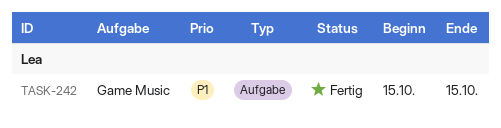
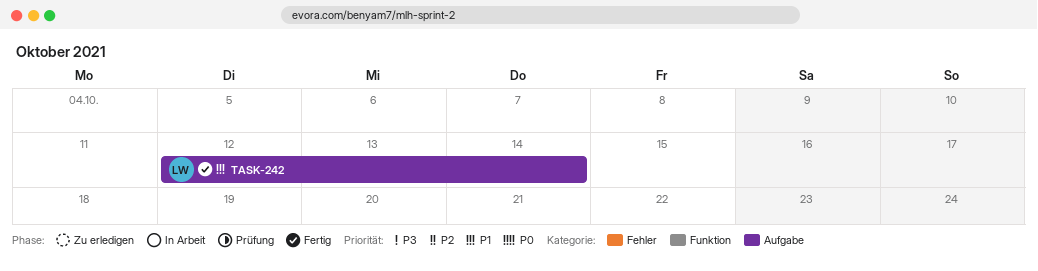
TASK-242, start: Oct 15 -> Oct 12
TASK-242, due: Oct 15 -> Oct 14

